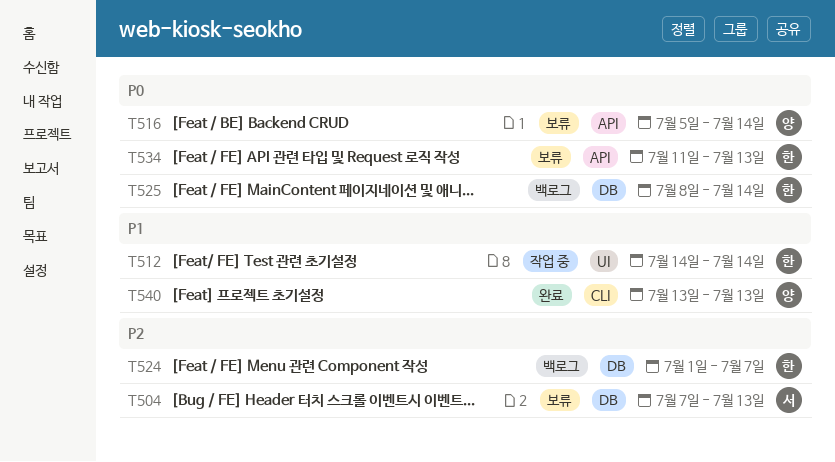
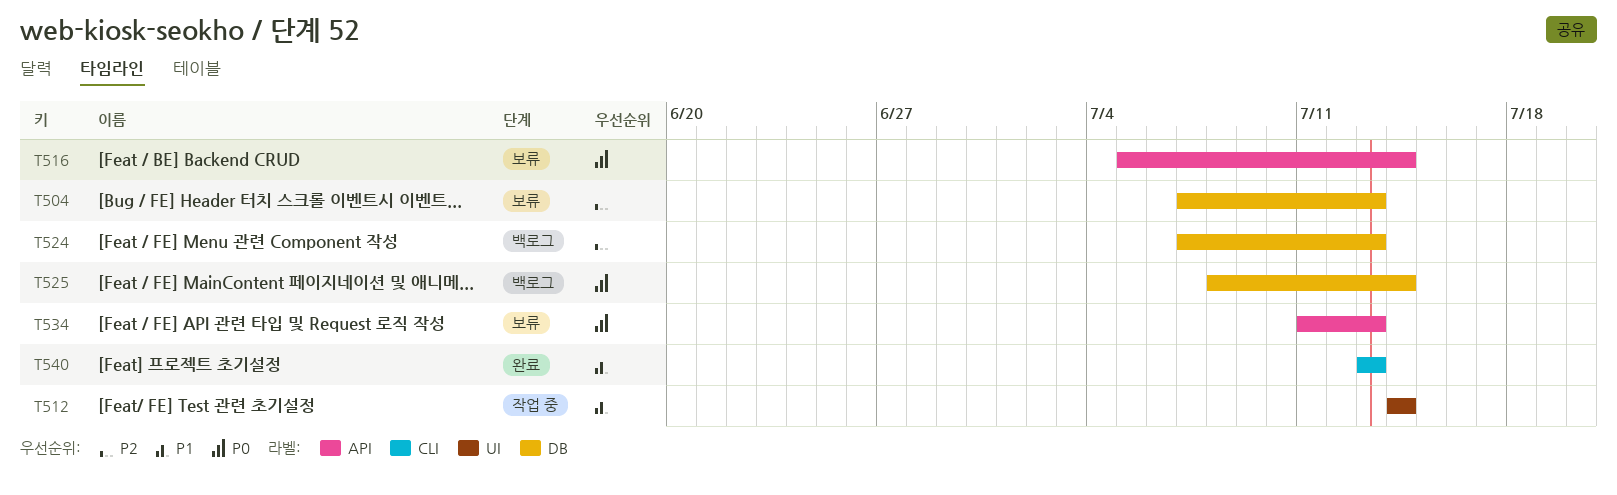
T524, start: Jul 1 -> Jul 7
T524, due: Jul 7 -> Jul 13

